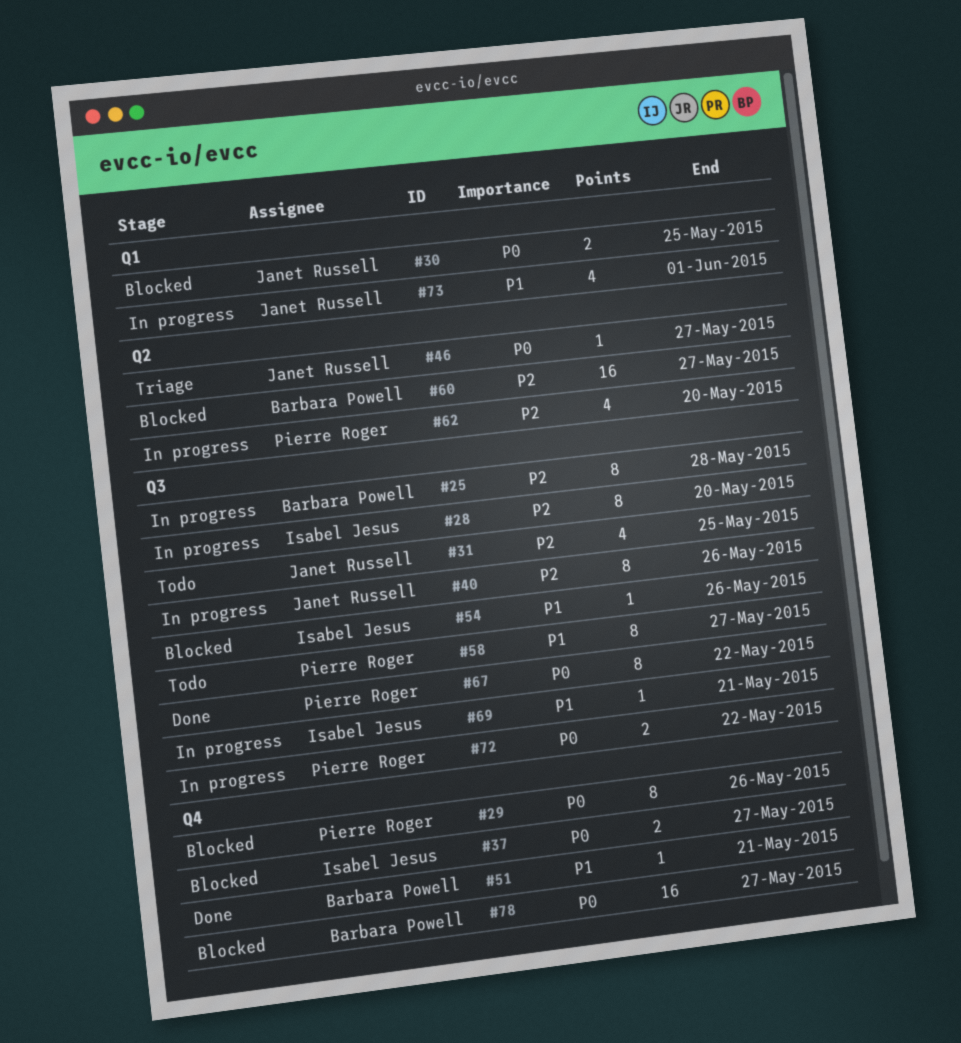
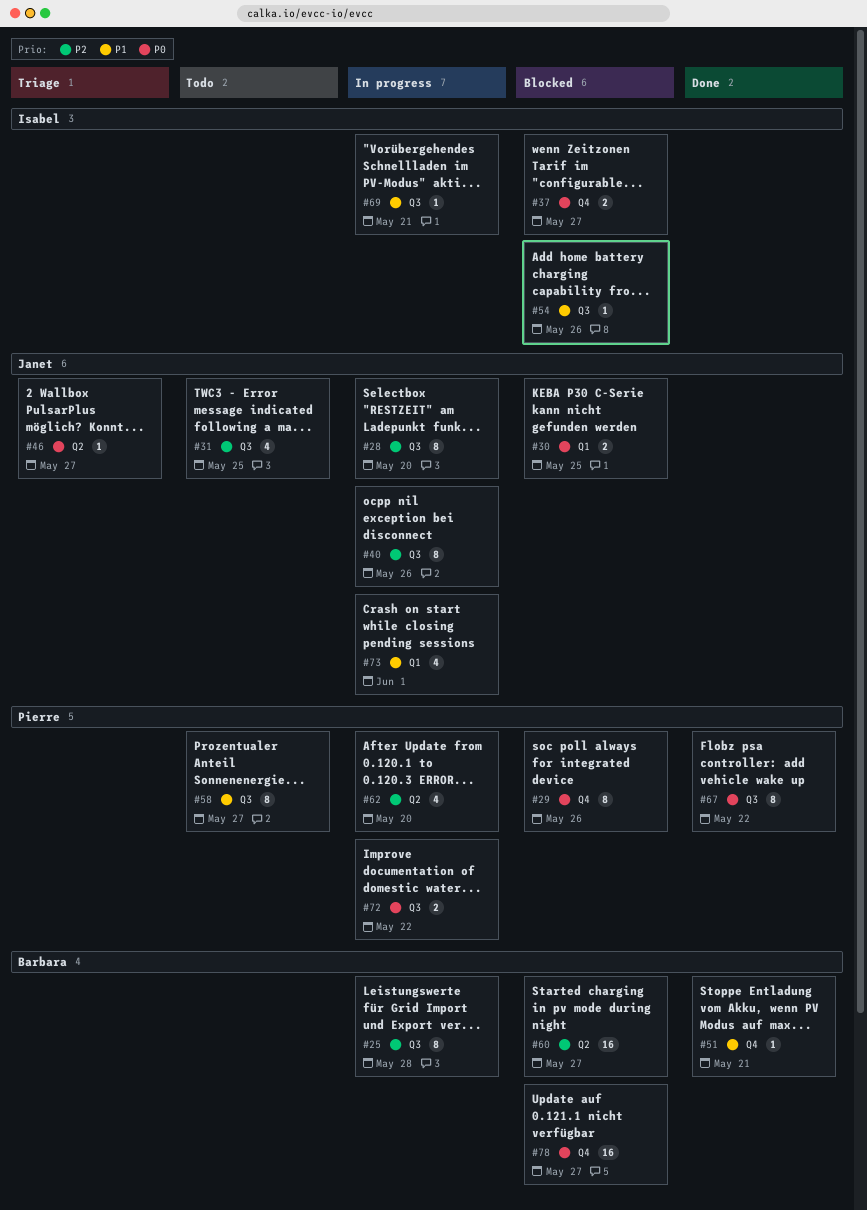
#28, owner: Isabel Jesus -> Janet Russell

